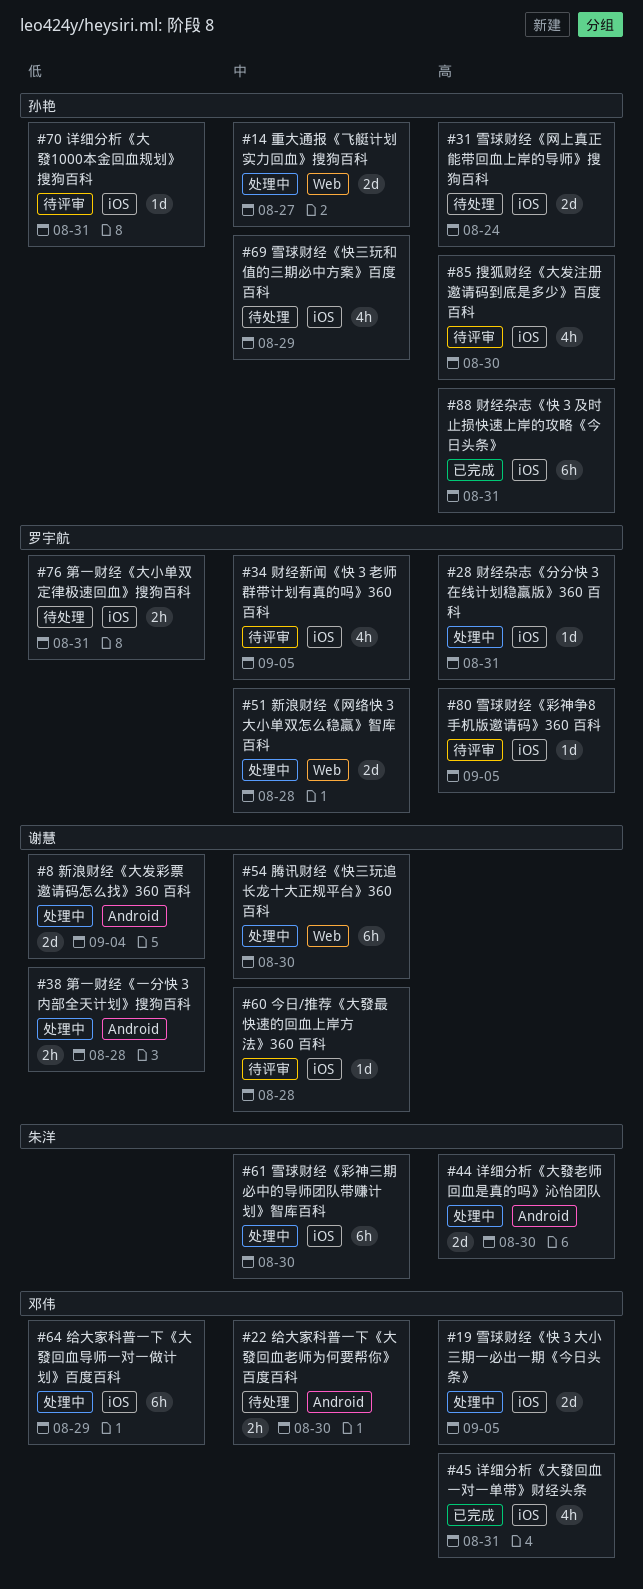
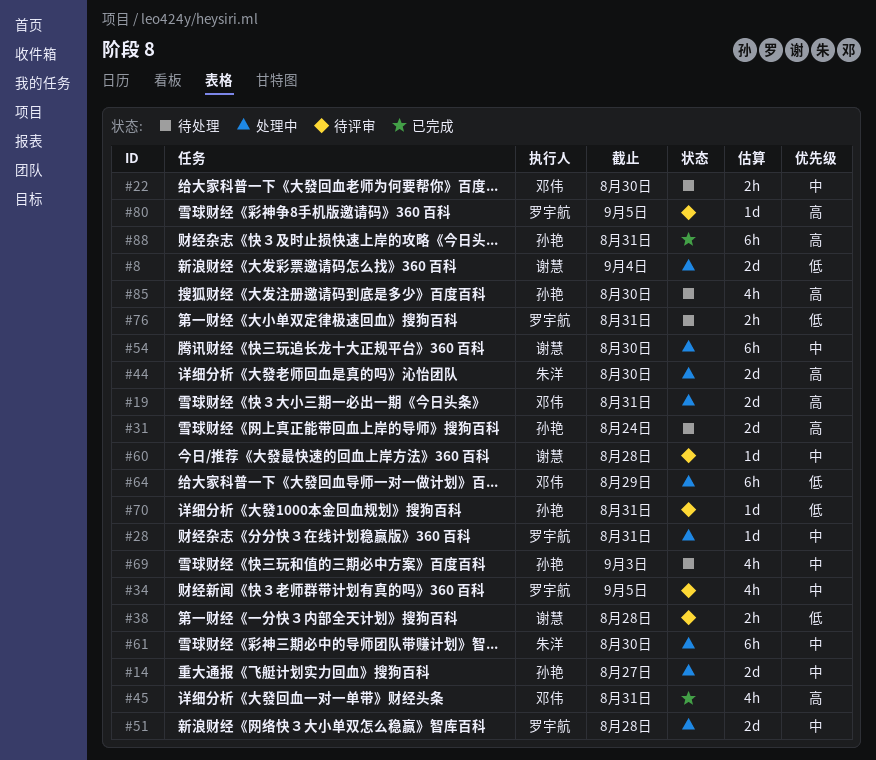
#19, due: Sep 5 -> Aug 31
#28, priority: 高 -> 中
#38, status: 处理中 -> 待评审
#69, due: Aug 29 -> Sep 3
#85, status: 待评审 -> 待处理

